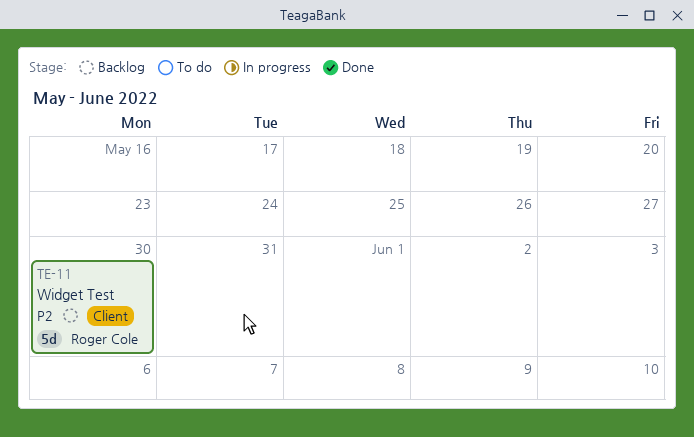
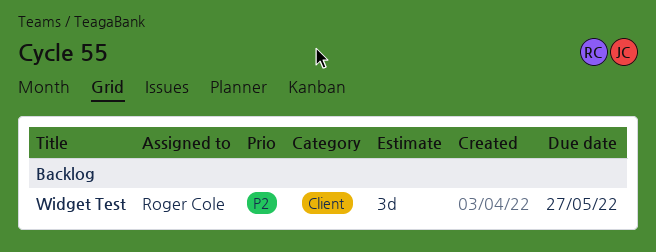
Widget Test, estimate: 5d -> 3d
Widget Test, due: May 30 -> May 27

